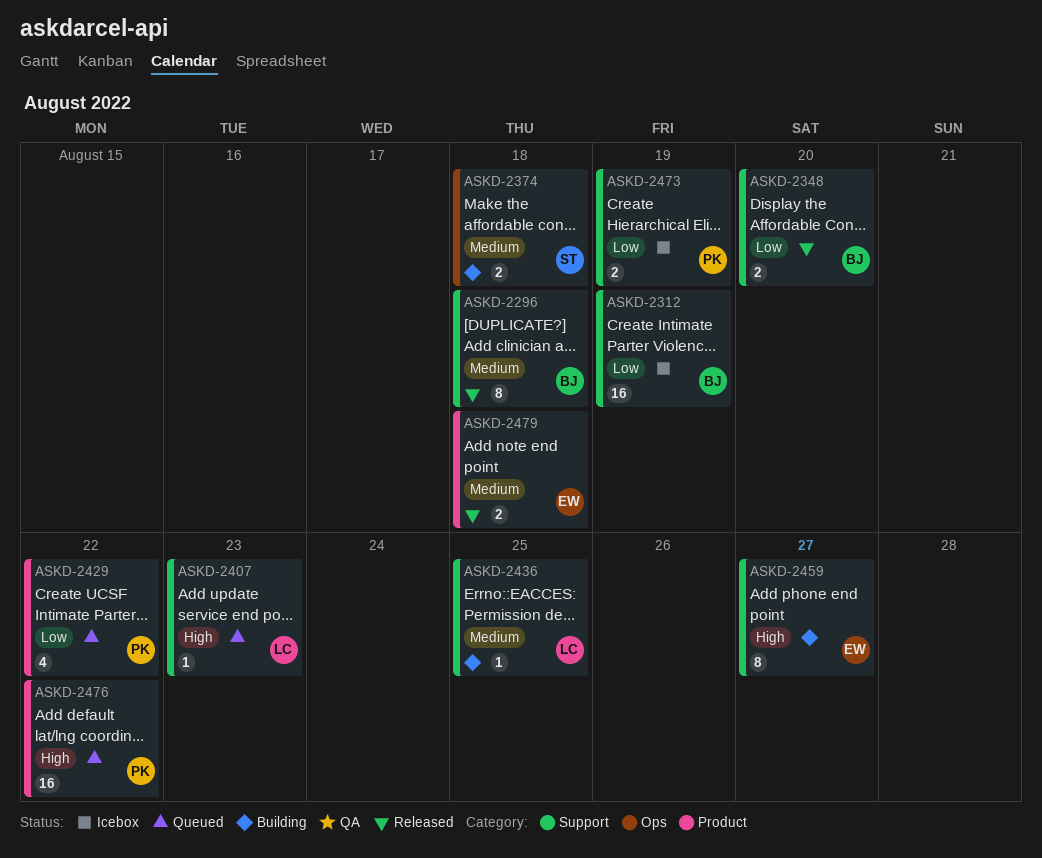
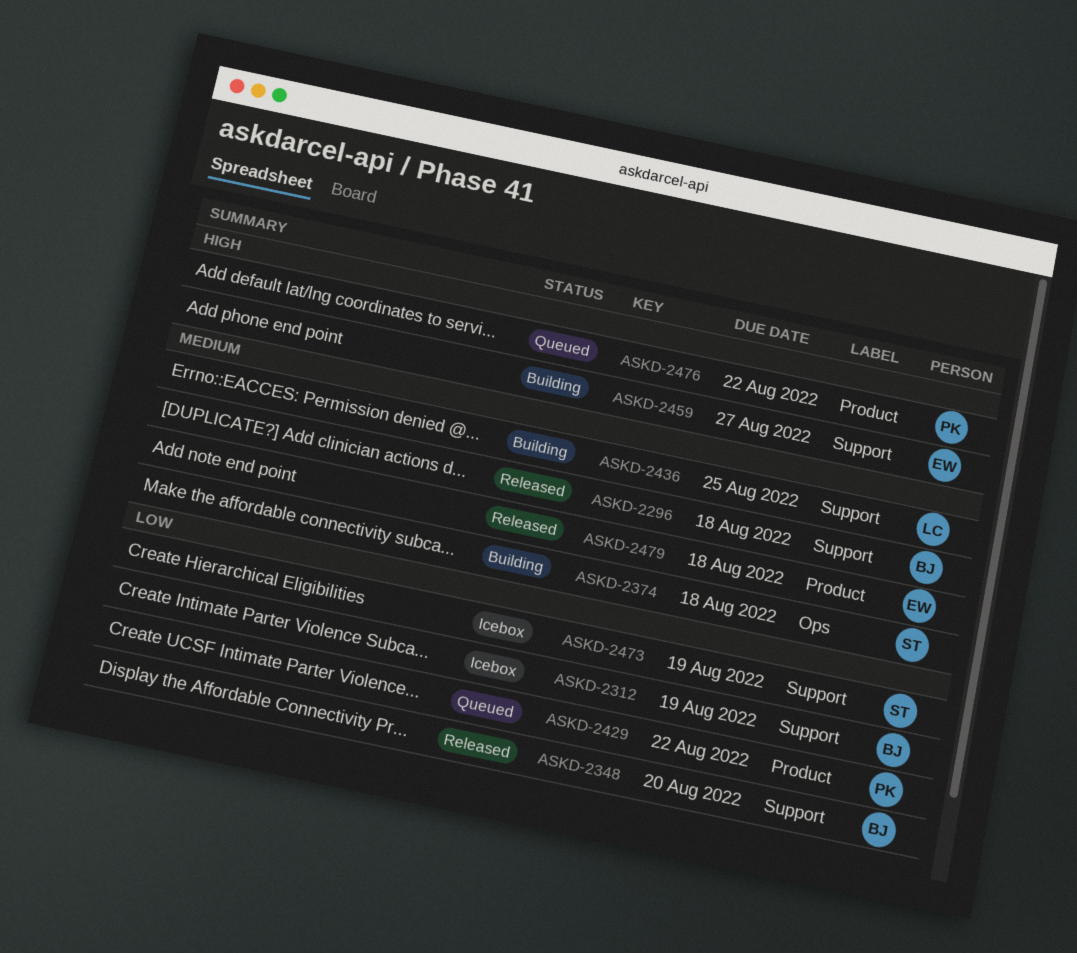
ASKD-2407: present -> none
ASKD-2473, owner: PK -> ST

